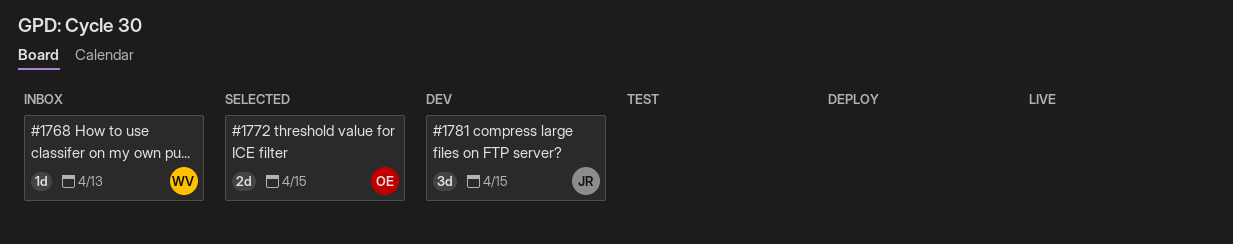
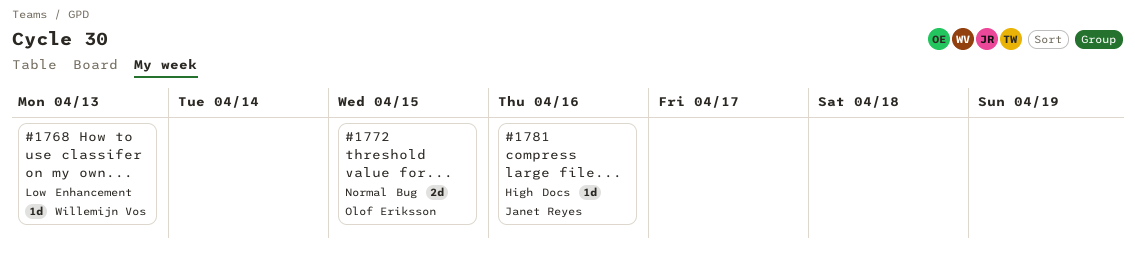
#1781, estimate: 3d -> 1d
#1781, due: Apr 15 -> Apr 16

